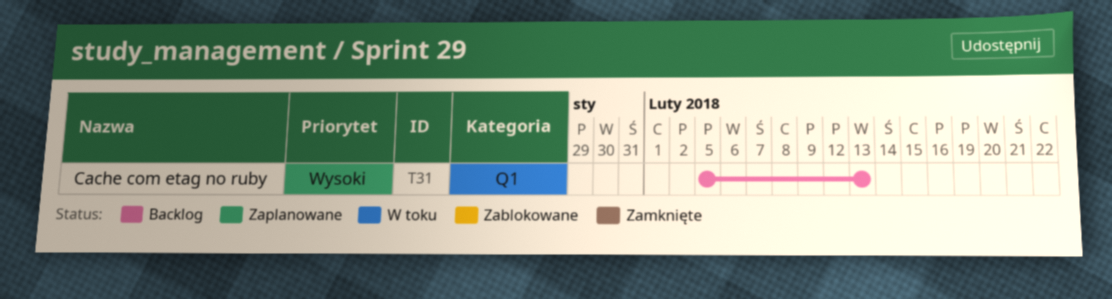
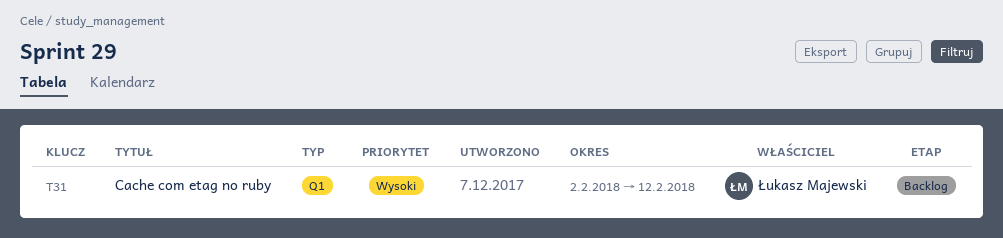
T31, start: Feb 5 -> Feb 2
T31, due: Feb 13 -> Feb 12

